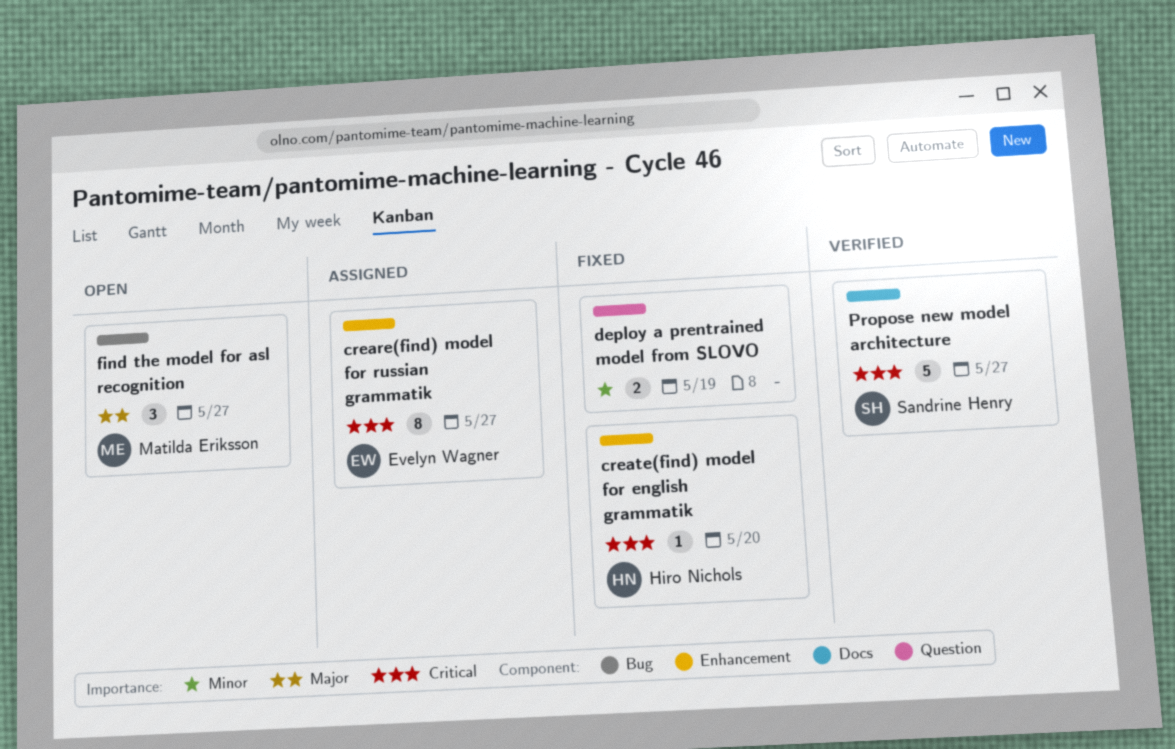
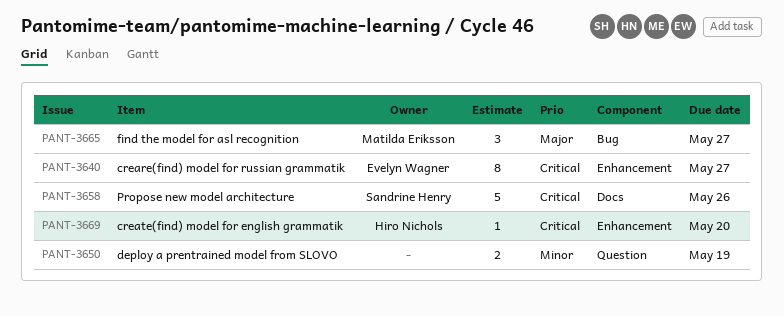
Propose new model architecture, due: May 27 -> May 26

